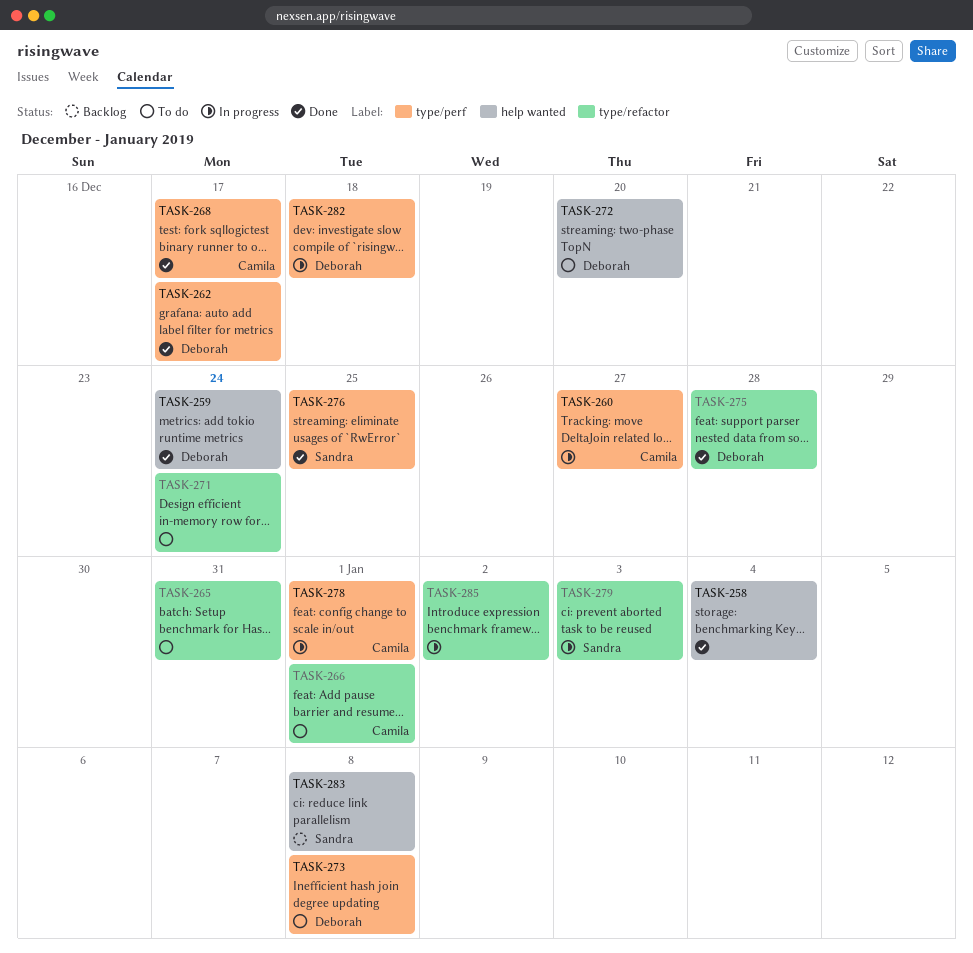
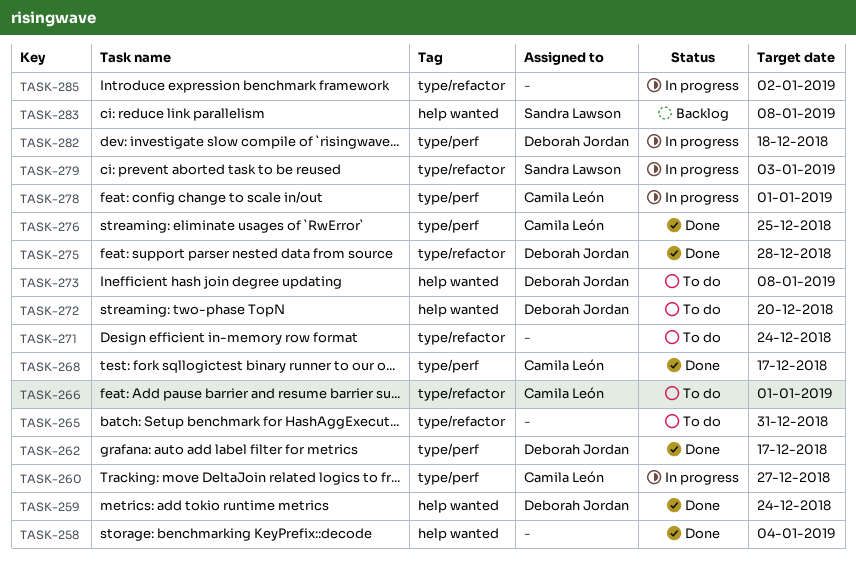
TASK-273, label: type/perf -> help wanted
TASK-276, owner: Sandra Lawson -> Camila León

